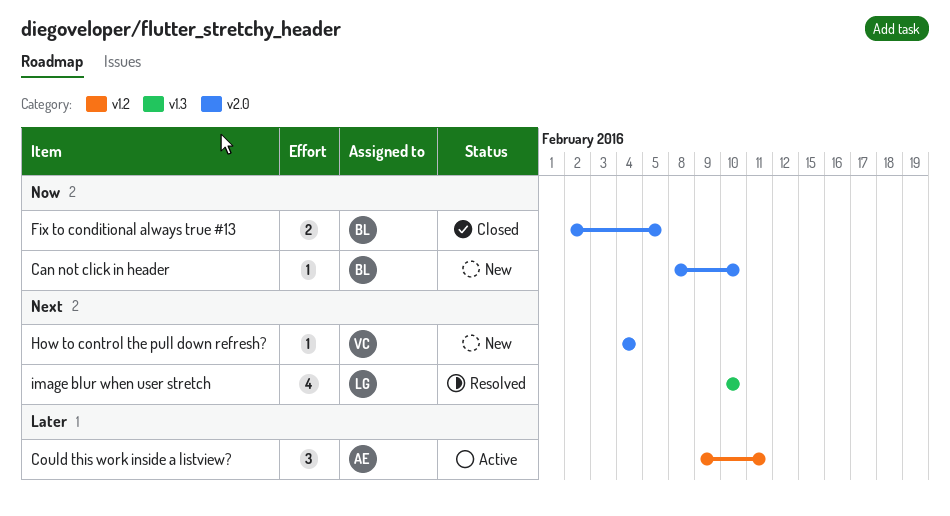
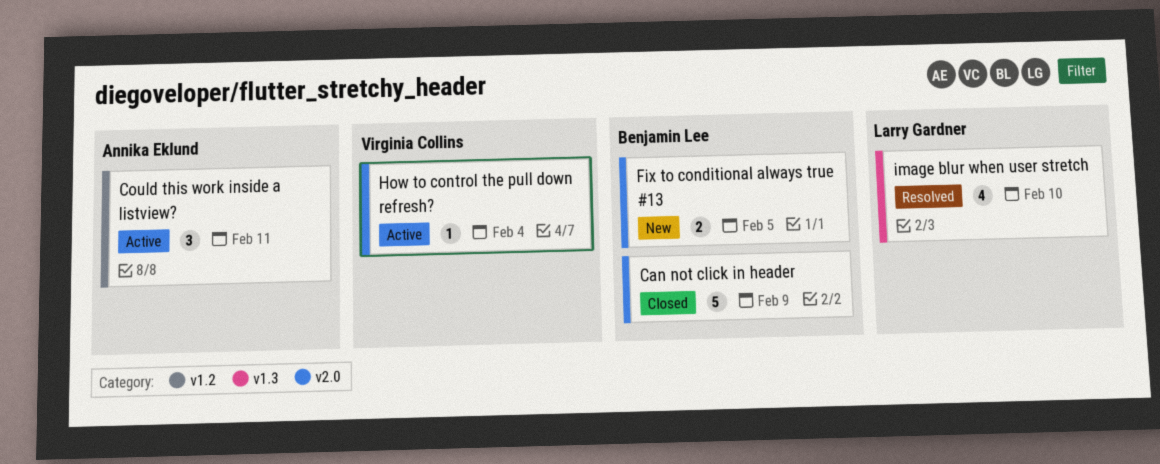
Can not click in header, status: New -> Closed
Can not click in header, estimate: 1 -> 5
Can not click in header, due: Feb 10 -> Feb 9
Fix to conditional always true #13, status: Closed -> New
How to control the pull down refresh?, status: New -> Active

